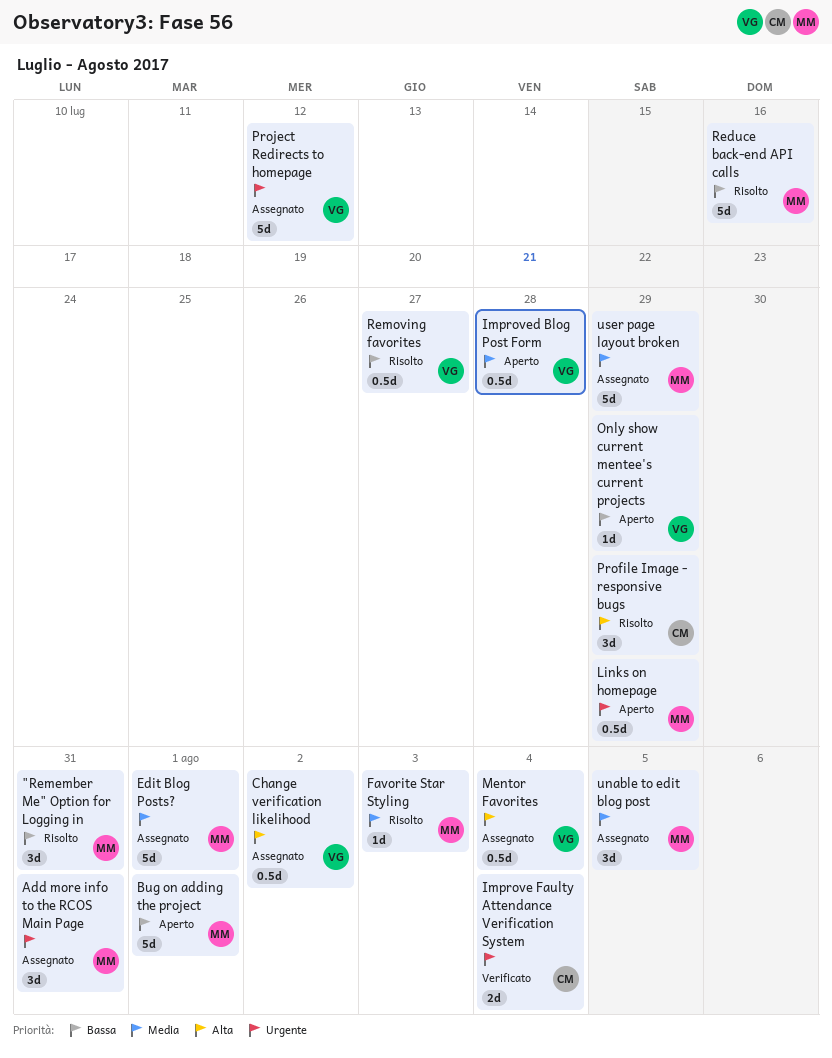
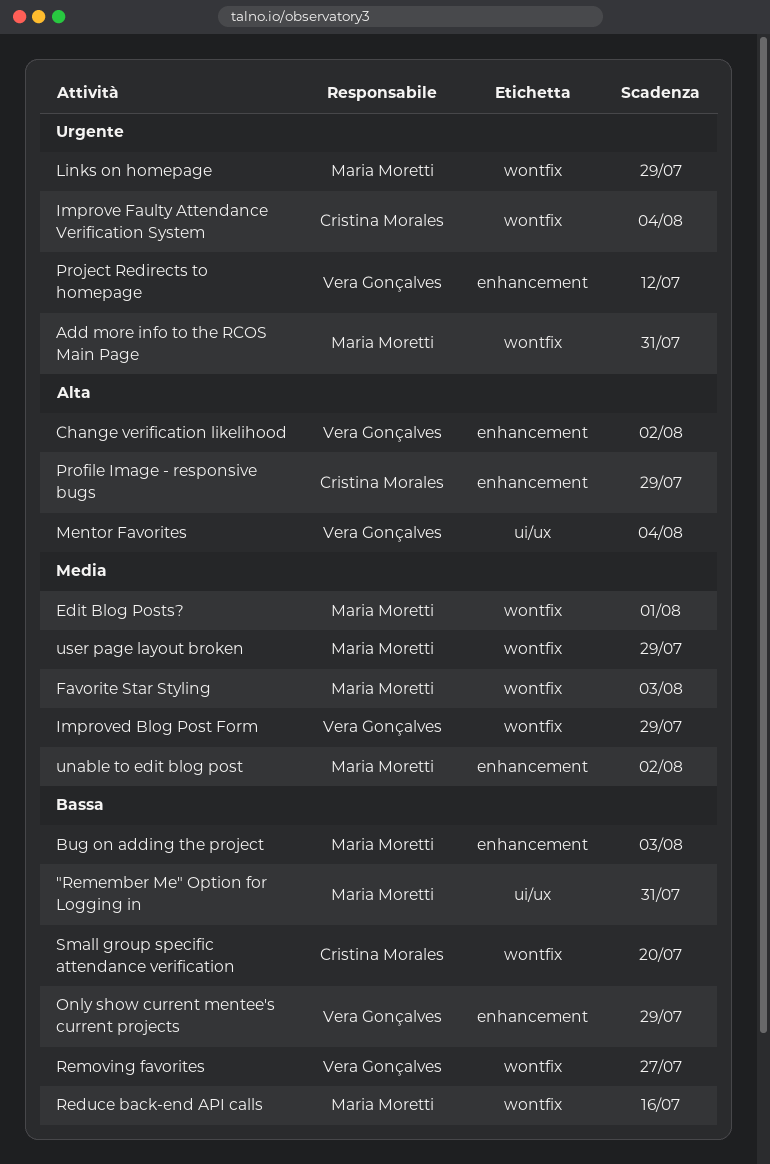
Bug on adding the project, due: Aug 1 -> Aug 3
Improved Blog Post Form, due: Jul 28 -> Jul 29
Small group specific attendance verification: none -> present
unable to edit blog post, due: Aug 5 -> Aug 2

